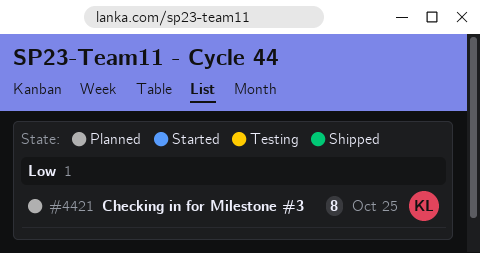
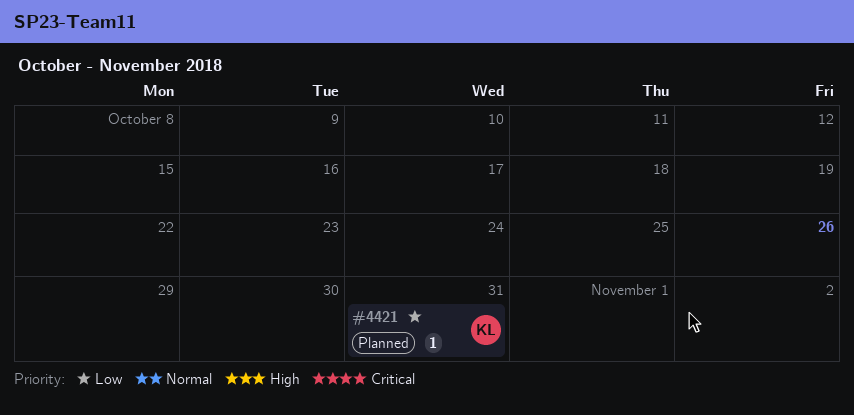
#4421, estimate: 8 -> 1
#4421, due: Oct 25 -> Oct 31

